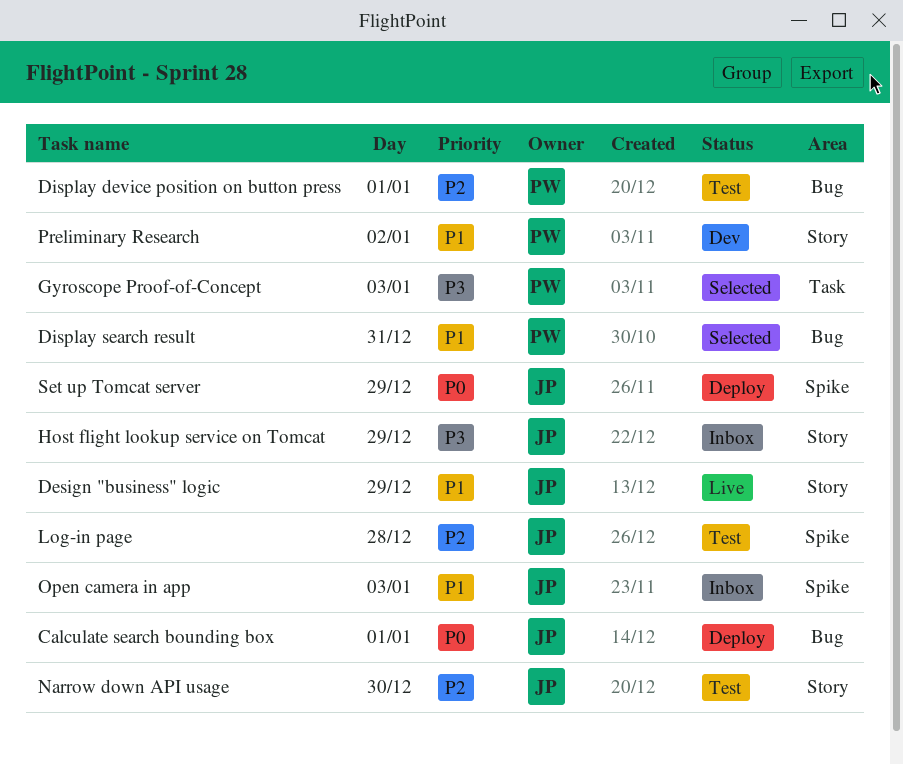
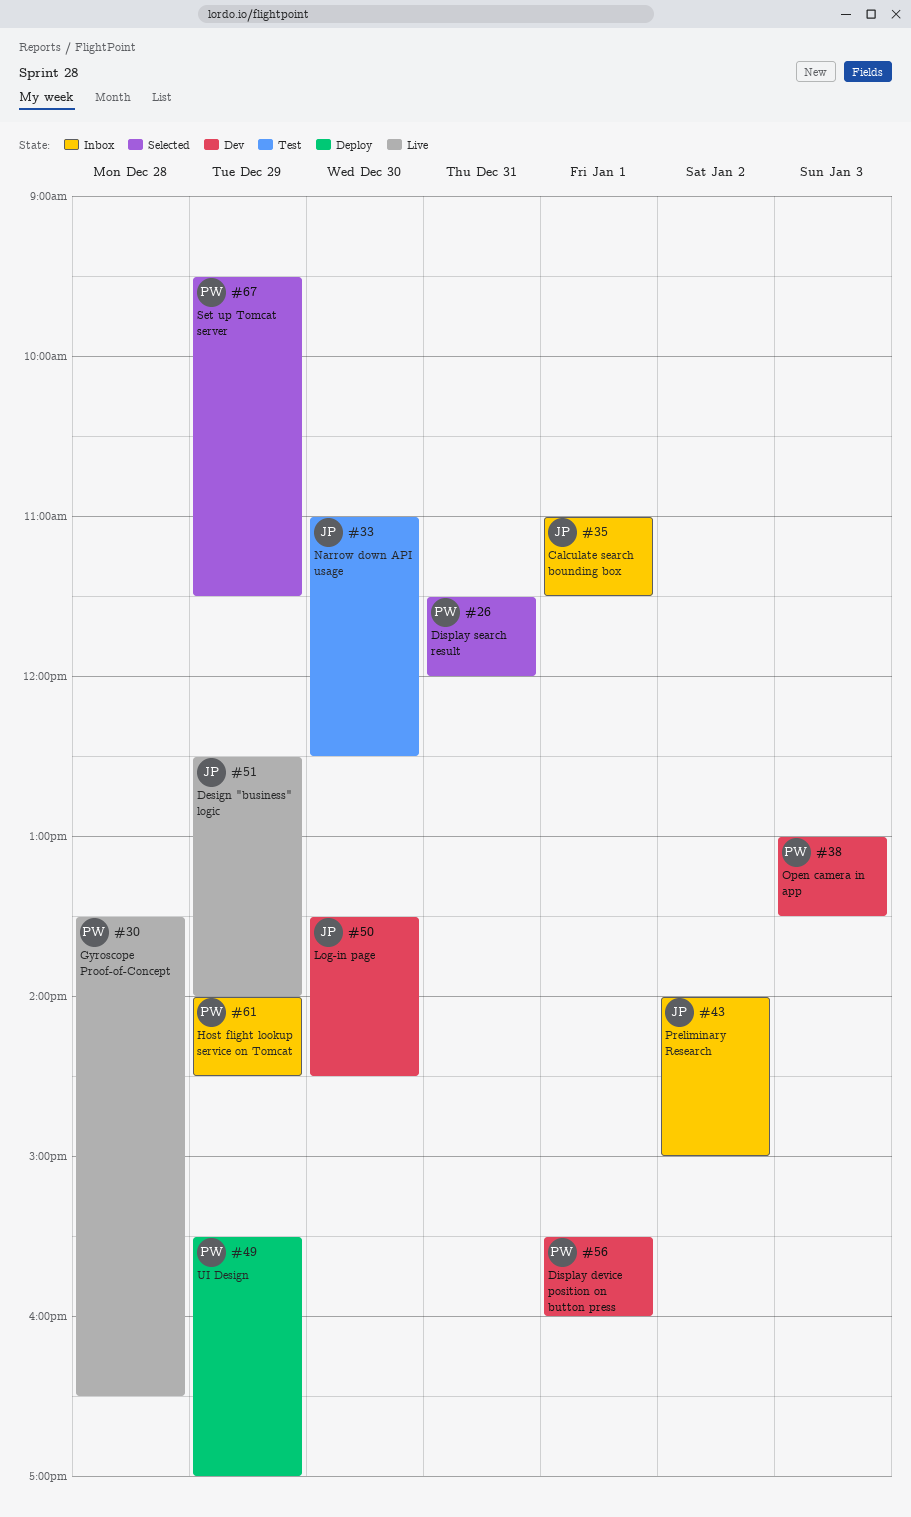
Calculate search bounding box, status: Deploy -> Inbox
Display device position on button press, status: Test -> Dev
Gyroscope Proof-of-Concept, status: Selected -> Live
Gyroscope Proof-of-Concept, day: Jan 3 -> Dec 28
Host flight lookup service on Tomcat, owner: JP -> PW
Log-in page, status: Test -> Dev
Log-in page, day: Dec 28 -> Dec 30
Open camera in app, status: Inbox -> Dev
Open camera in app, owner: JP -> PW
Preliminary Research, status: Dev -> Inbox
Preliminary Research, owner: PW -> JP
Set up Tomcat server, status: Deploy -> Selected
Set up Tomcat server, owner: JP -> PW
UI Design: none -> present

